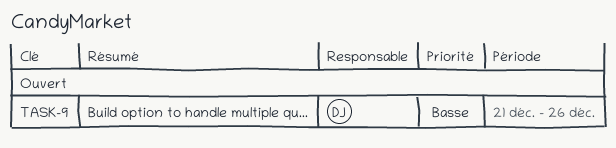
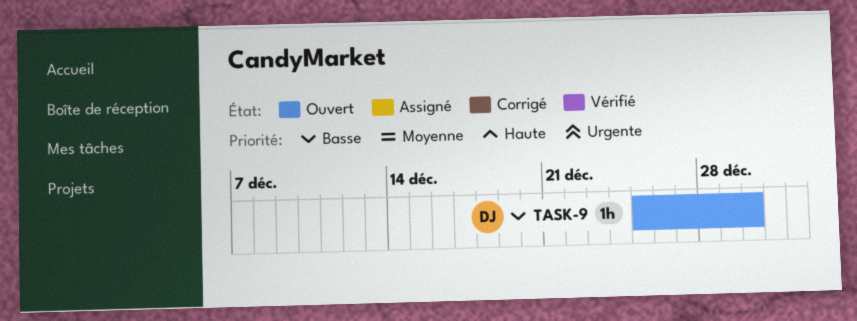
TASK-9, start: Dec 21 -> Dec 25
TASK-9, due: Dec 26 -> Dec 30

